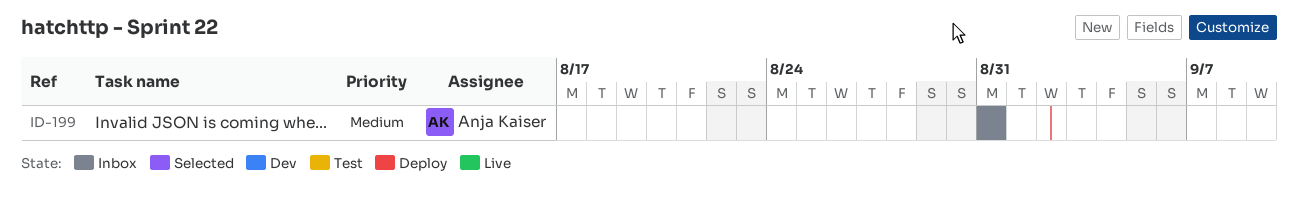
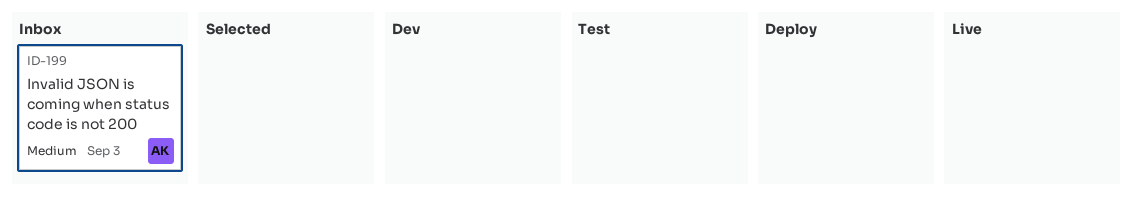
ID-199, due: Aug 31 -> Sep 3

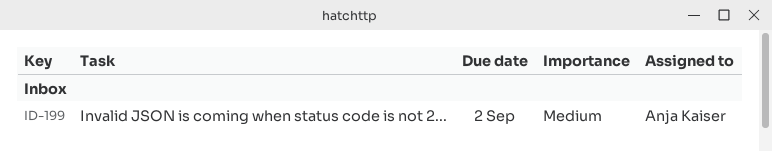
ID-199, due: Sep 3 -> Sep 2

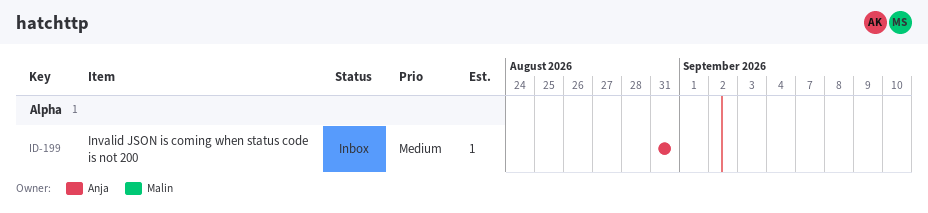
ID-199, due: Sep 2 -> Aug 31

